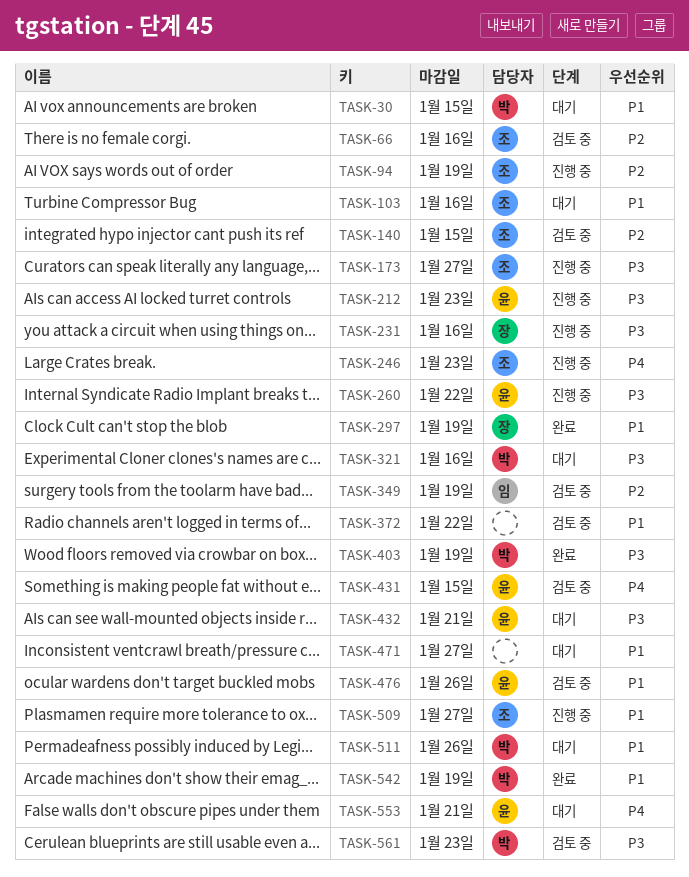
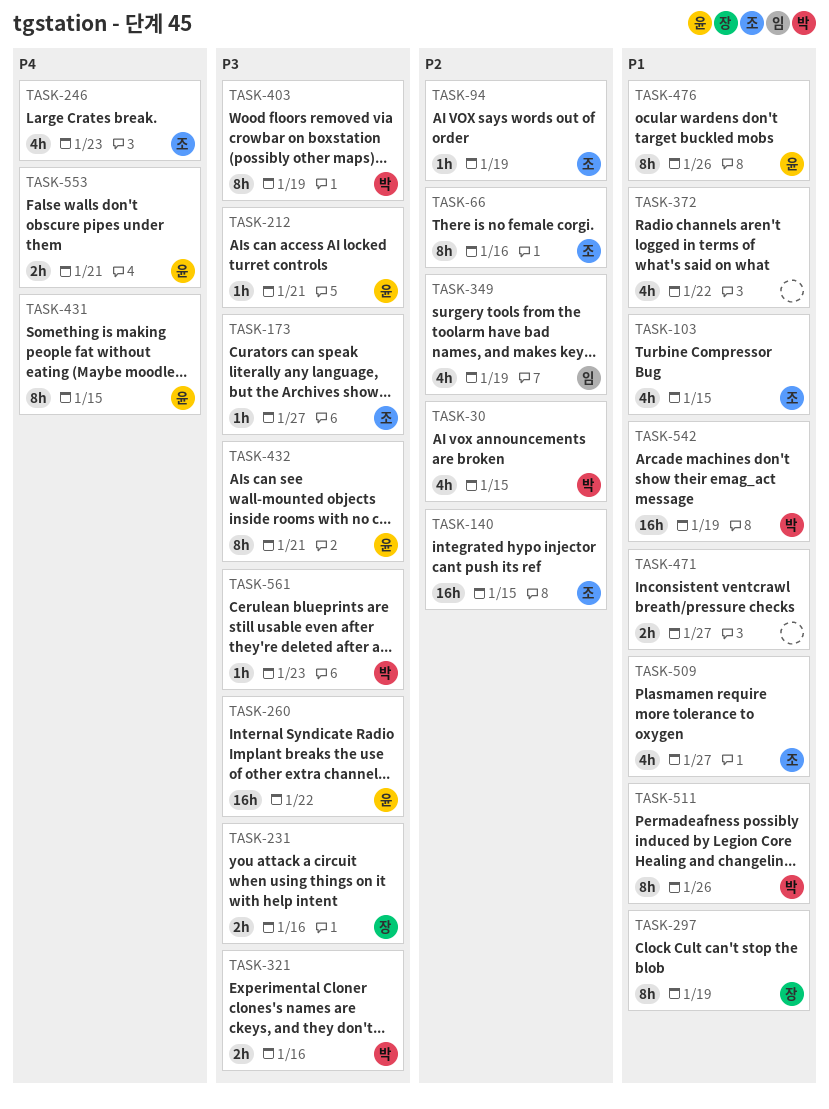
TASK-30, priority: P1 -> P2
TASK-103, due: Jan 16 -> Jan 15
TASK-212, due: Jan 23 -> Jan 21

